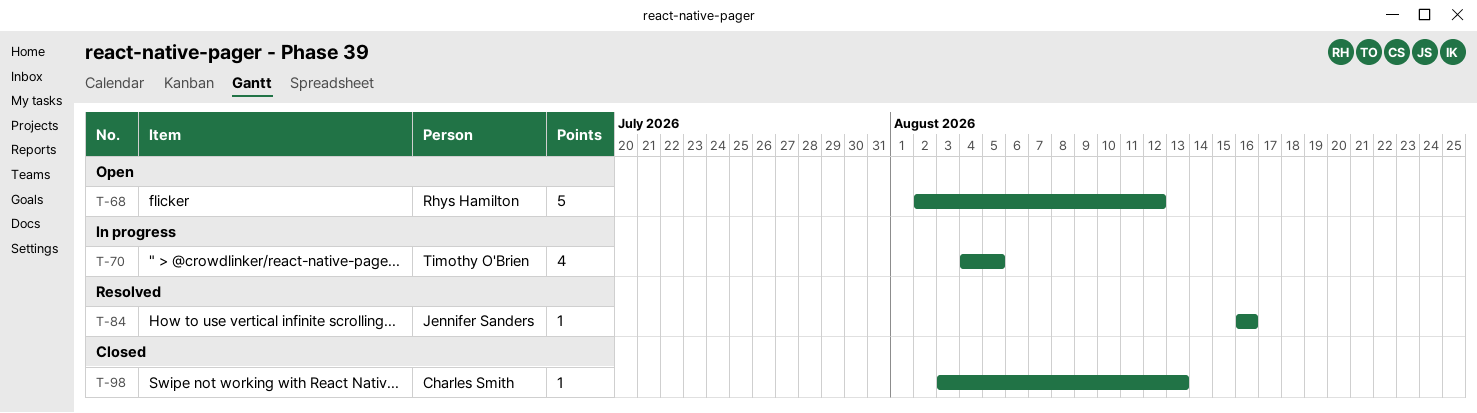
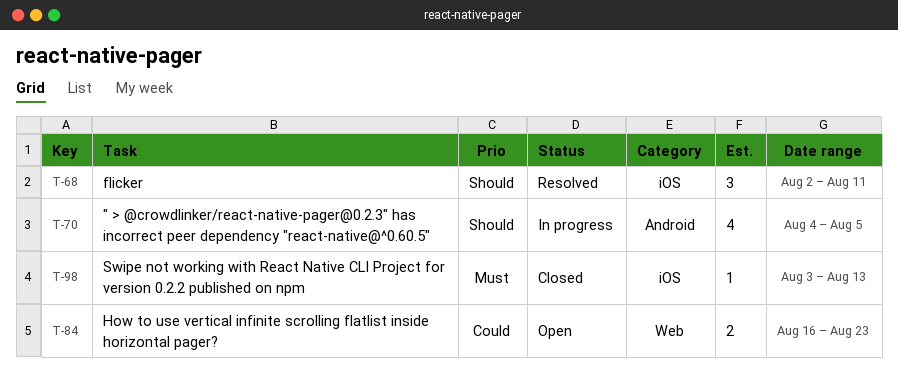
T-68, status: Open -> Resolved
T-68, estimate: 5 -> 3
T-68, due: Aug 12 -> Aug 11
T-84, status: Resolved -> Open
T-84, estimate: 1 -> 2
T-84, due: Aug 16 -> Aug 23

